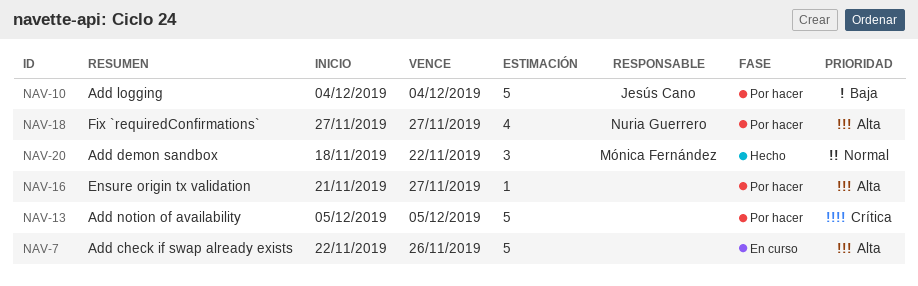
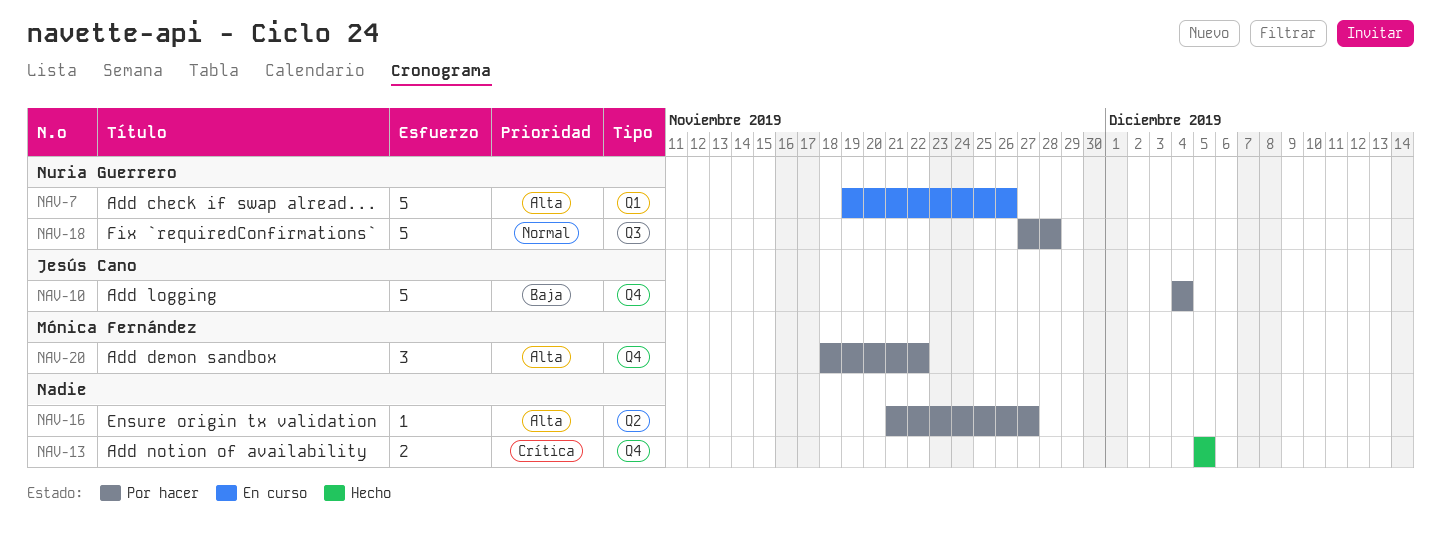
NAV-7, owner: none -> Nuria Guerrero
NAV-7, start: Nov 22 -> Nov 19
NAV-13, status: Por hacer -> Hecho
NAV-13, estimate: 5 -> 2
NAV-18, priority: Alta -> Normal
NAV-18, estimate: 4 -> 5
NAV-18, due: Nov 27 -> Nov 28
NAV-20, status: Hecho -> Por hacer
NAV-20, priority: Normal -> Alta

